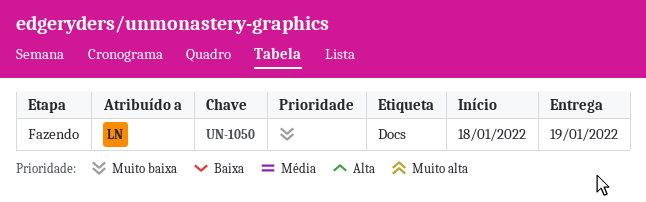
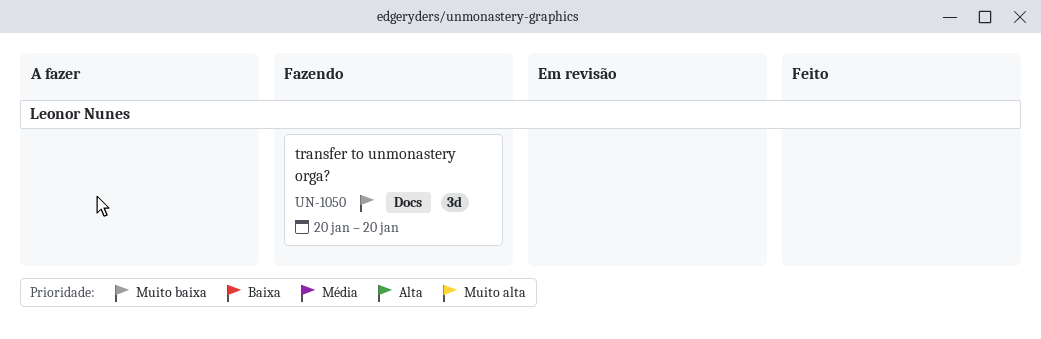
UN-1050, start: Jan 18 -> Jan 20
UN-1050, due: Jan 19 -> Jan 20

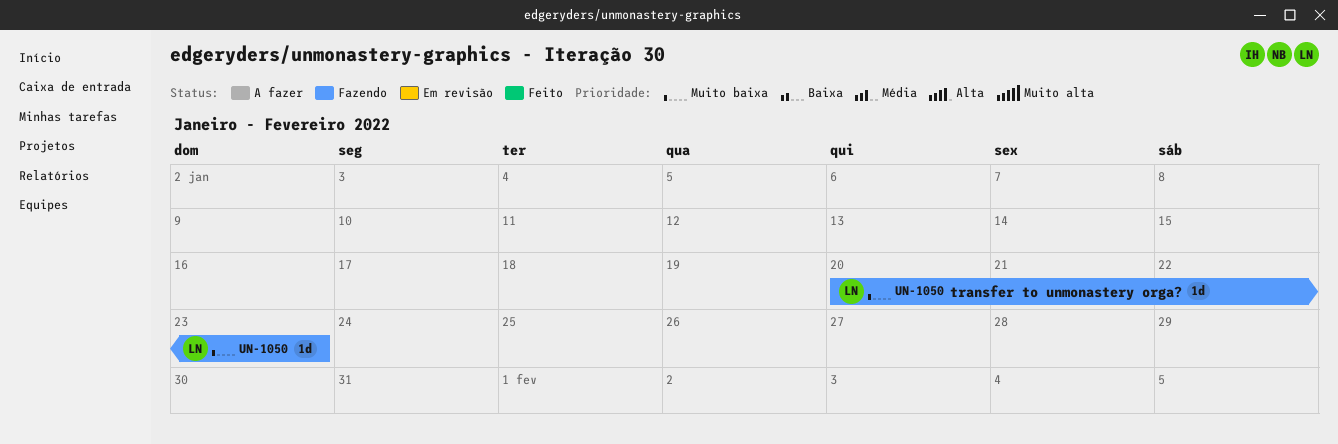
UN-1050, estimate: 3d -> 1d
UN-1050, due: Jan 20 -> Jan 23

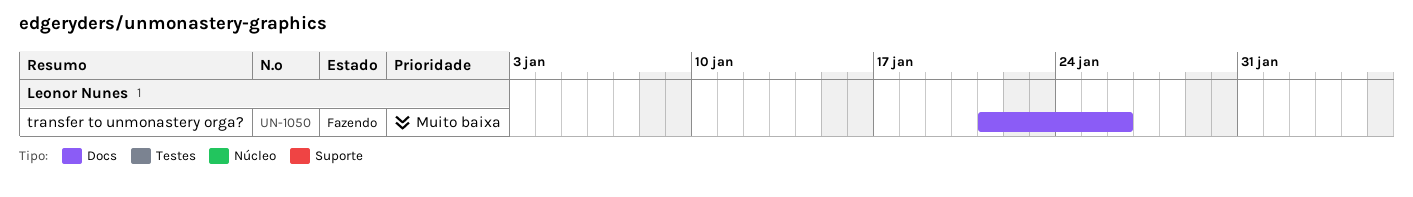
UN-1050, start: Jan 20 -> Jan 21
UN-1050, due: Jan 23 -> Jan 26

